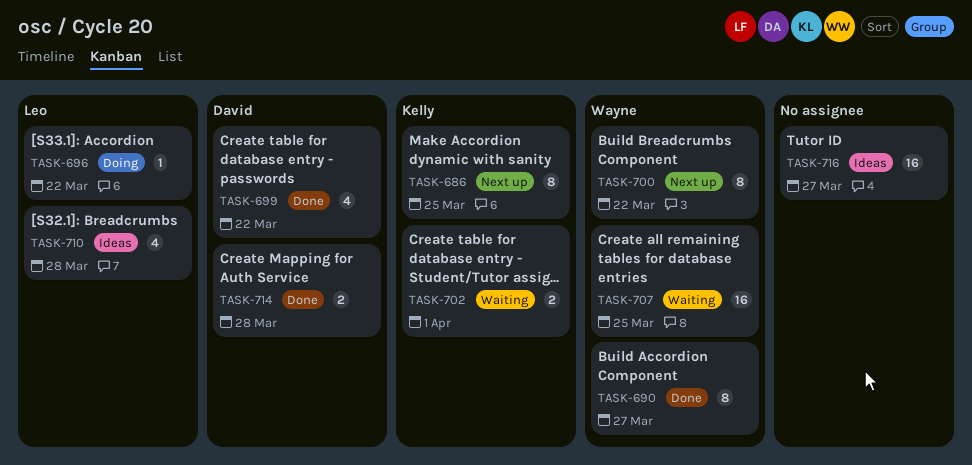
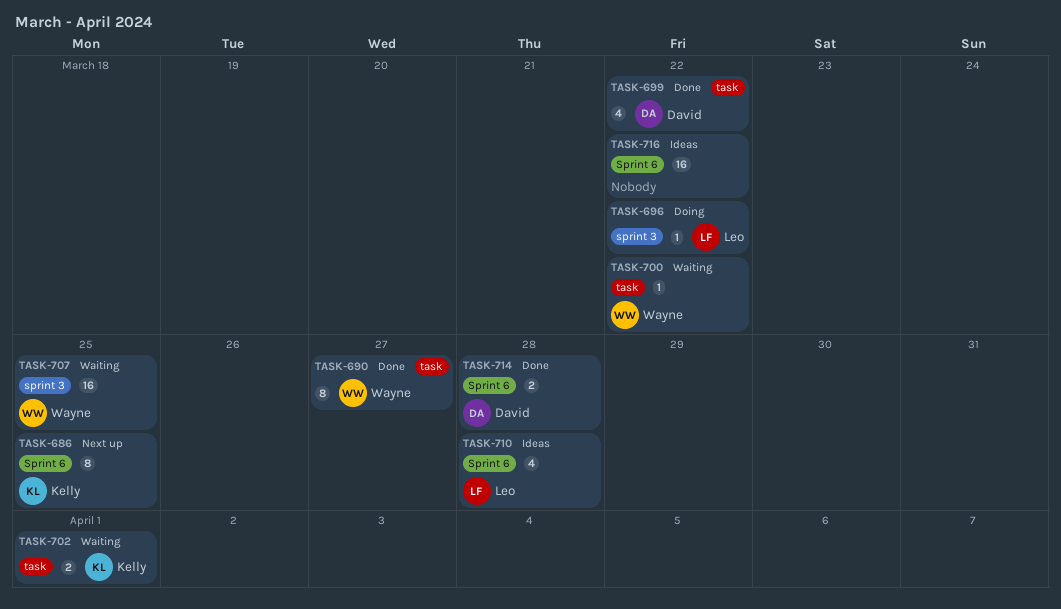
TASK-700, status: Next up -> Waiting
TASK-700, estimate: 8 -> 1
TASK-716, due: Mar 27 -> Mar 22

